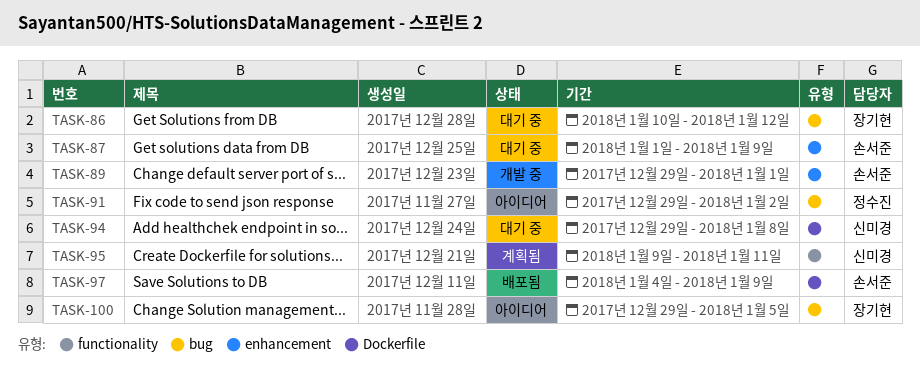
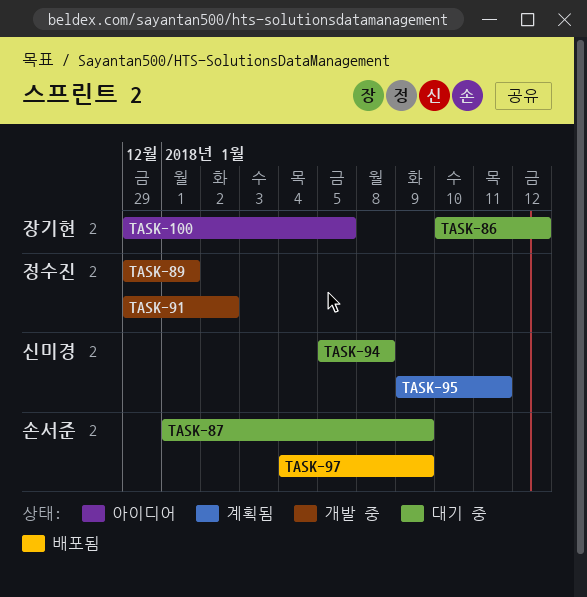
TASK-89, owner: 손서준 -> 정수진
TASK-91, status: 아이디어 -> 개발 중
TASK-94, start: Dec 29 -> Jan 5

